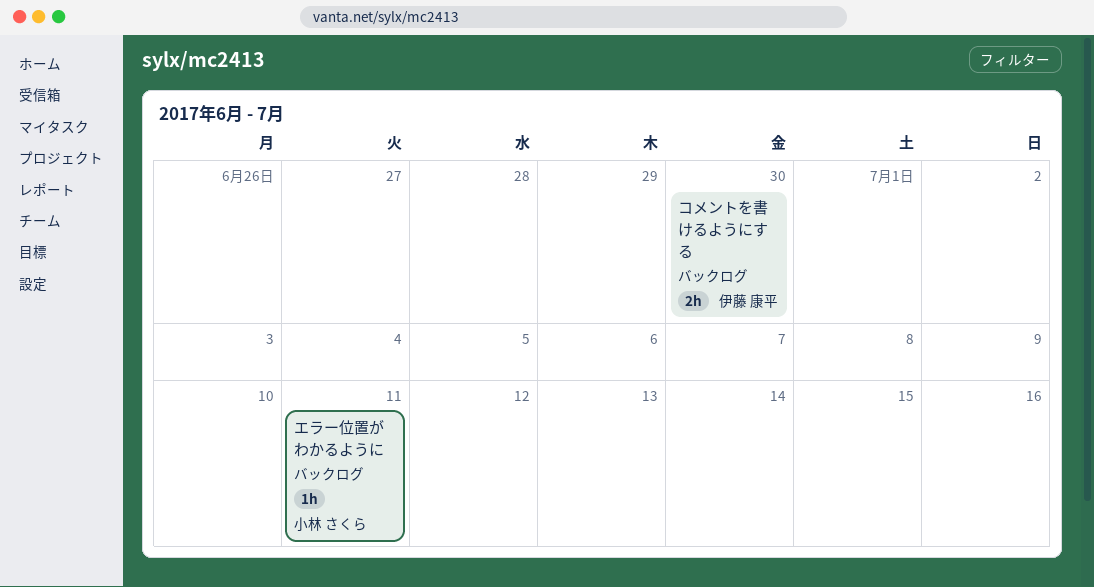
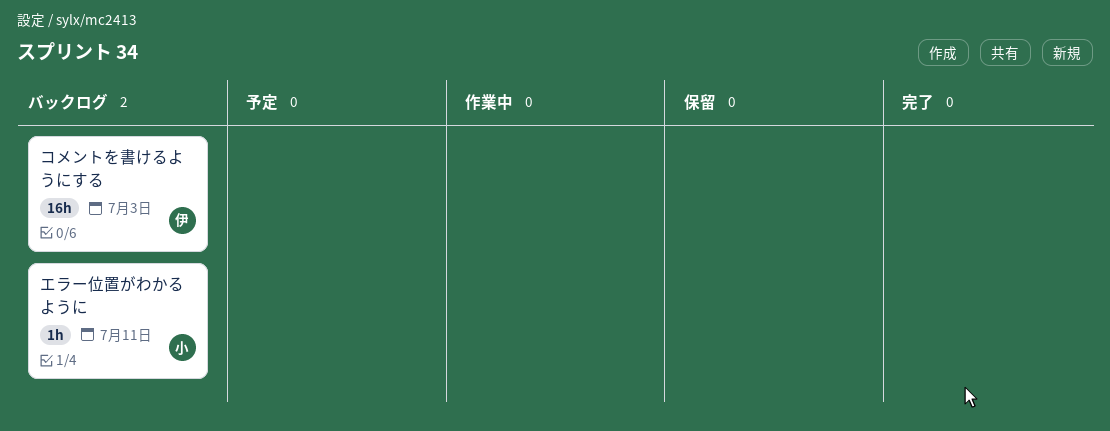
コメントを書けるようにする, estimate: 2h -> 16h
コメントを書けるようにする, due: Jun 30 -> Jul 3

